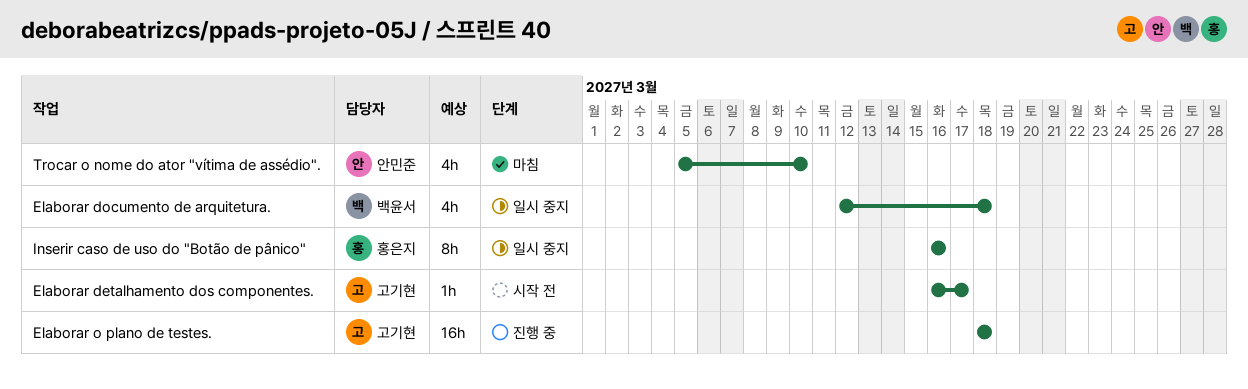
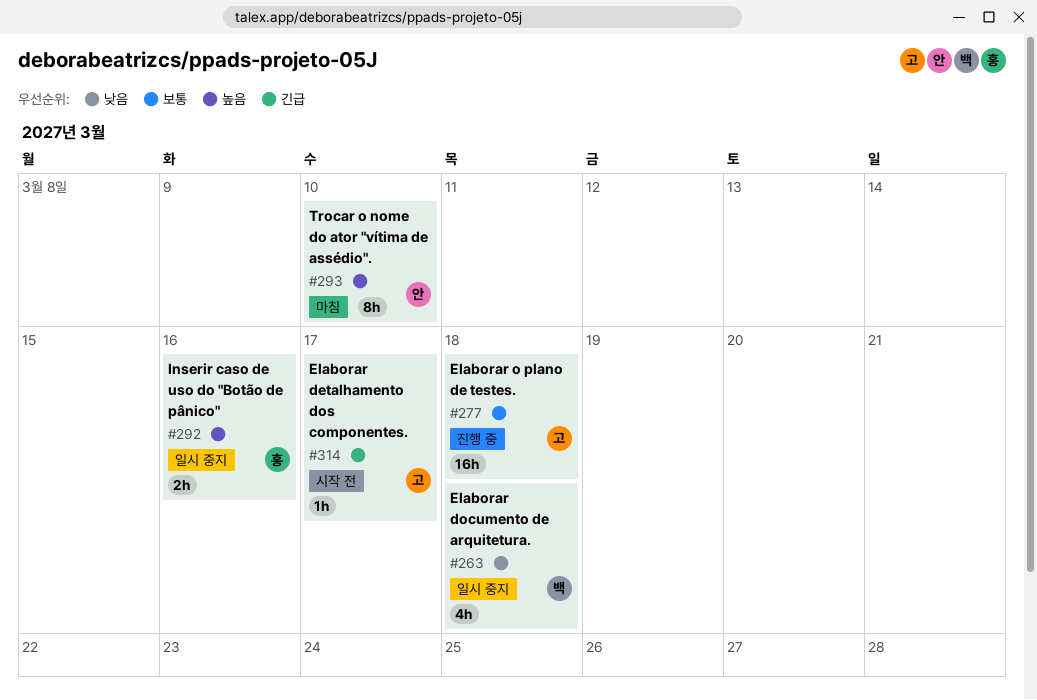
Inserir caso de uso do "Botão de pânico", estimate: 8h -> 2h
Trocar o nome do ator "vítima de assédio"., estimate: 4h -> 8h

